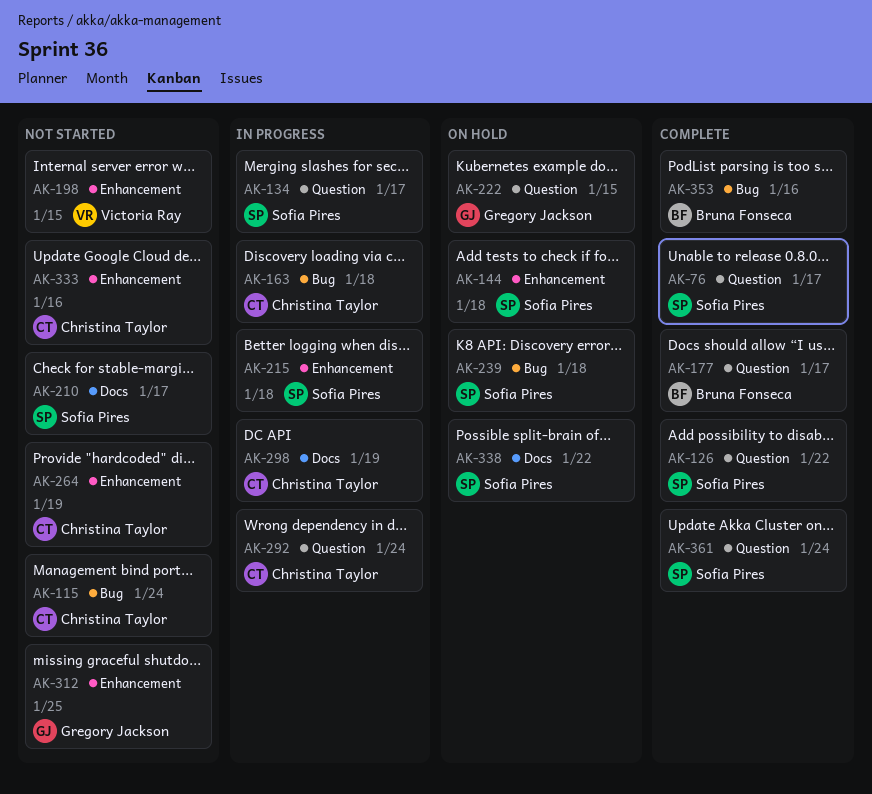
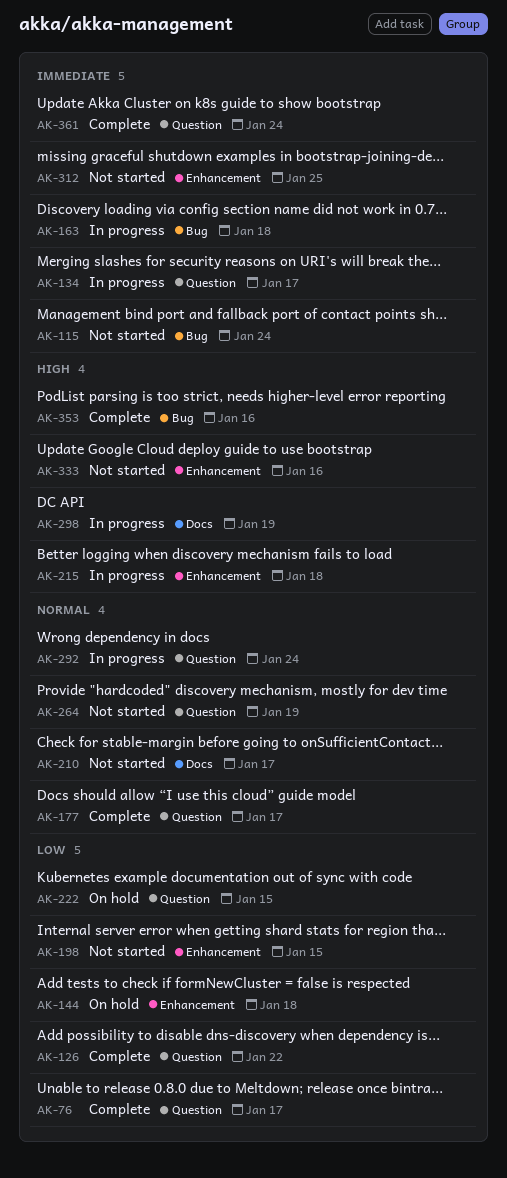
AK-239: present -> none
AK-264, label: Enhancement -> Question
AK-338: present -> none

